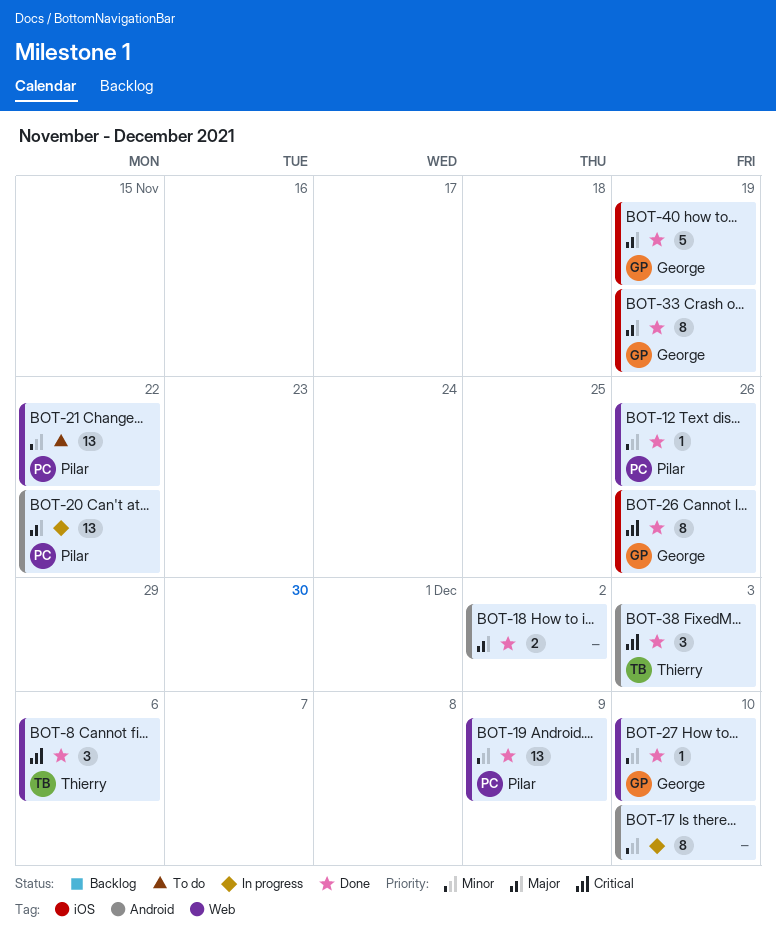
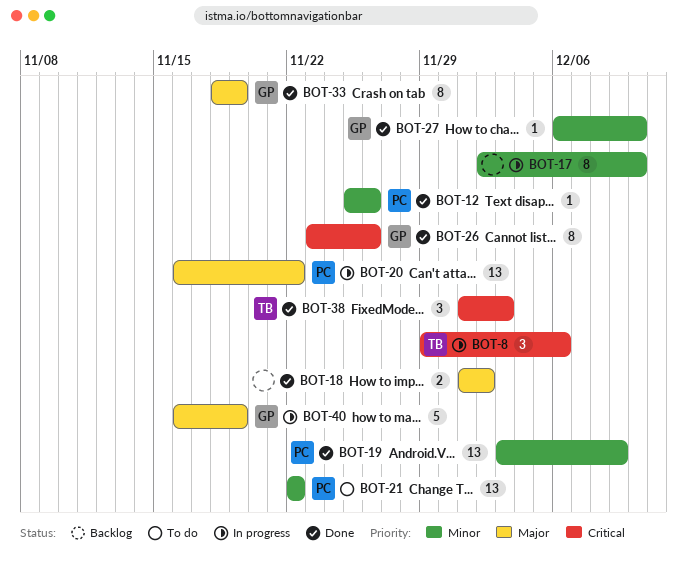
BOT-8, status: Done -> In progress
BOT-40, status: Done -> In progress

